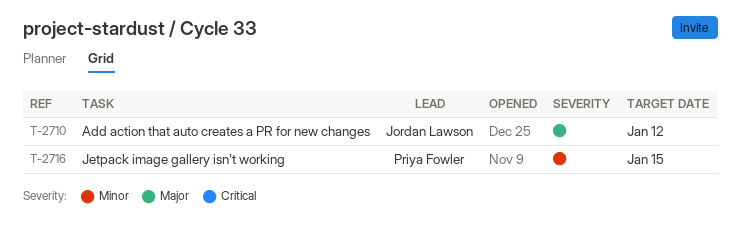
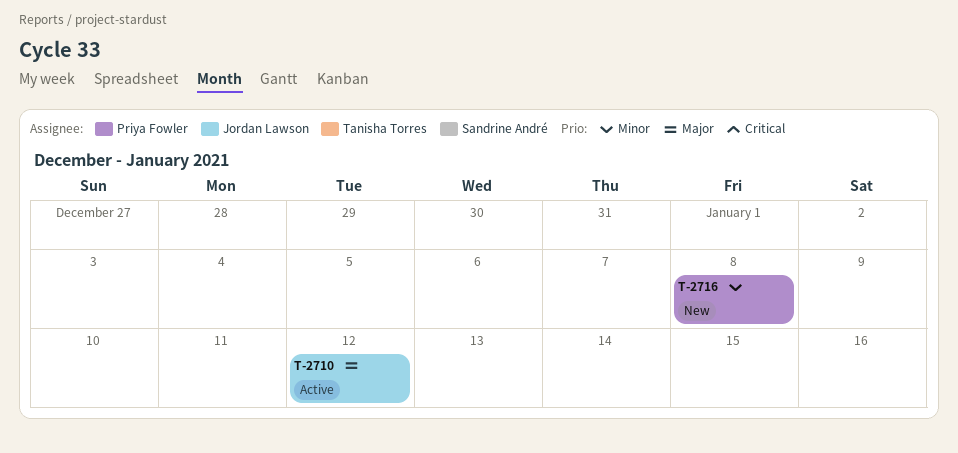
T-2716, due: Jan 15 -> Jan 8

